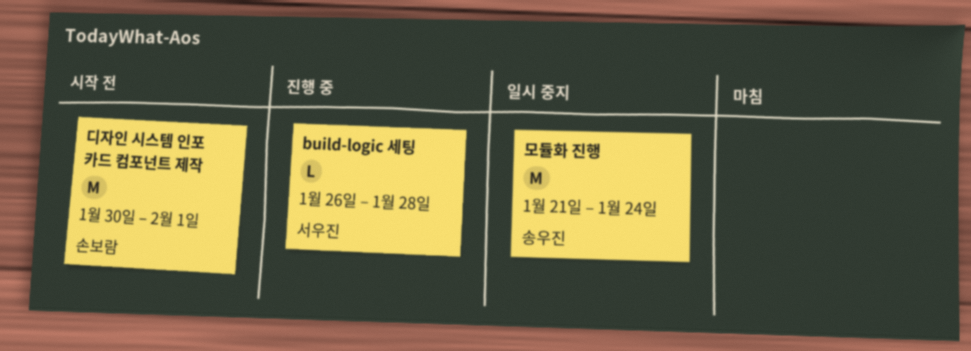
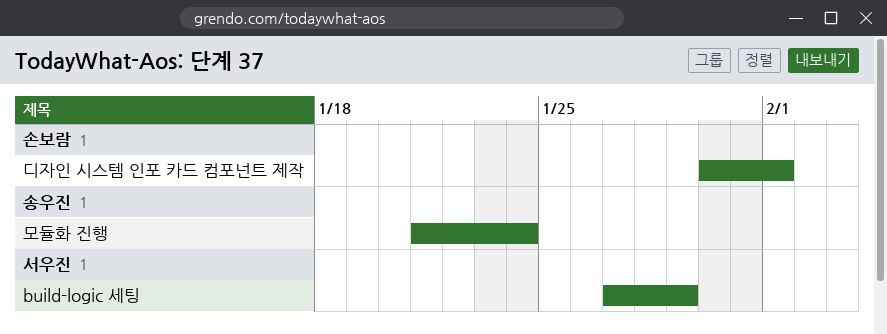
build-logic 세팅, start: Jan 26 -> Jan 27
build-logic 세팅, due: Jan 28 -> Jan 29

